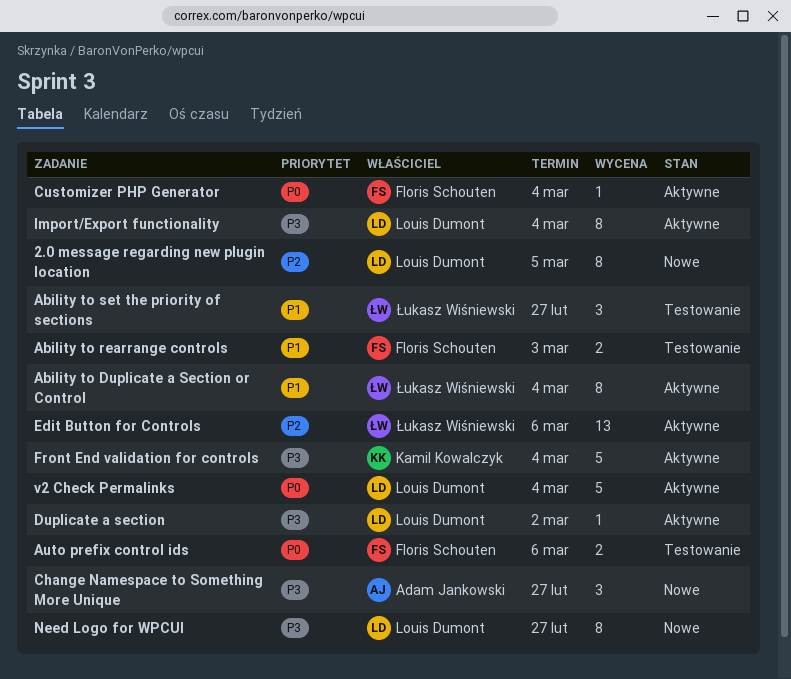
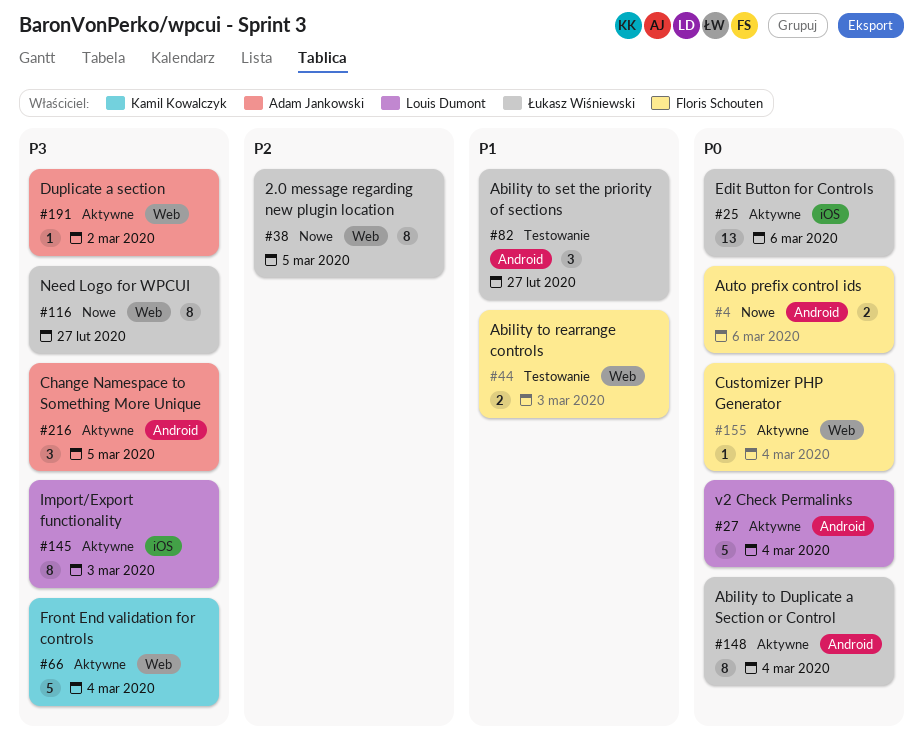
2.0 message regarding new plugin location, owner: Louis Dumont -> Łukasz Wiśniewski
Ability to Duplicate a Section or Control, priority: P1 -> P0
Auto prefix control ids, status: Testowanie -> Nowe
Change Namespace to Something More Unique, status: Nowe -> Aktywne
Change Namespace to Something More Unique, due: Feb 27 -> Mar 5
Duplicate a section, owner: Louis Dumont -> Adam Jankowski
Edit Button for Controls, priority: P2 -> P0
Import/Export functionality, due: Mar 4 -> Mar 3
Need Logo for WPCUI, owner: Louis Dumont -> Łukasz Wiśniewski

